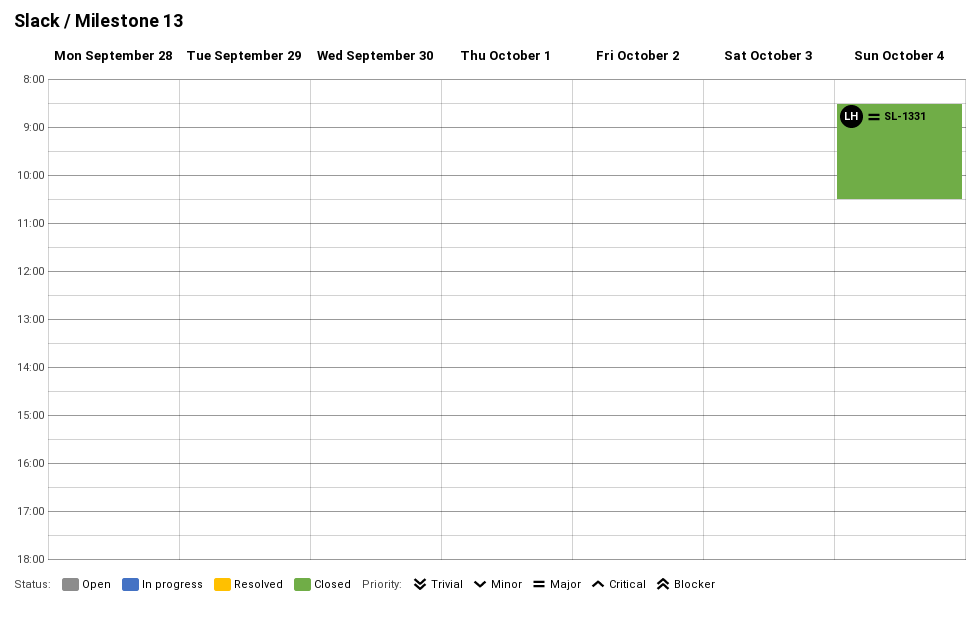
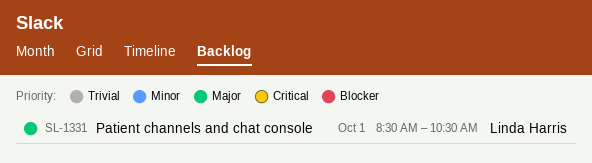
SL-1331, day: Oct 4 -> Oct 1

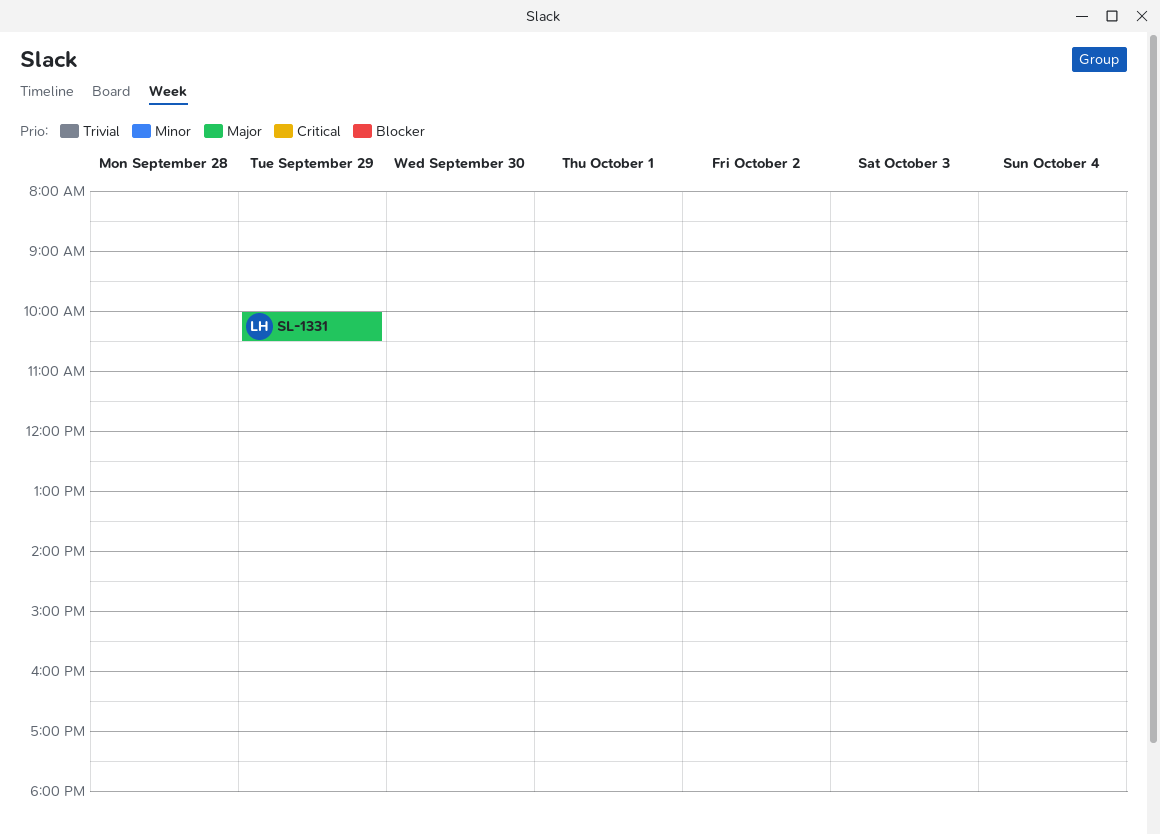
SL-1331, day: Oct 1 -> Sep 29
SL-1331, begins: 08:30 -> 10:00

